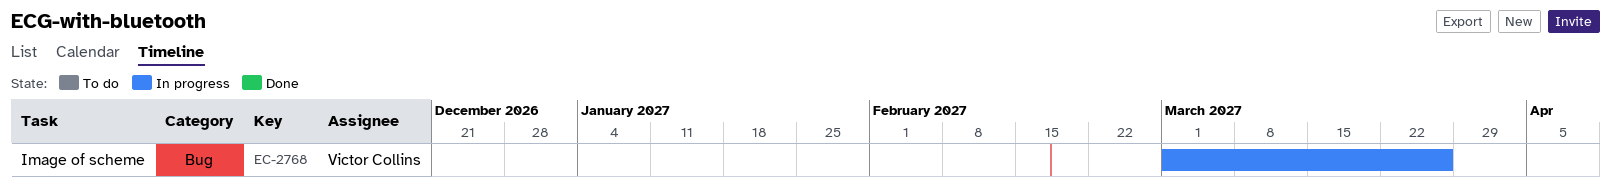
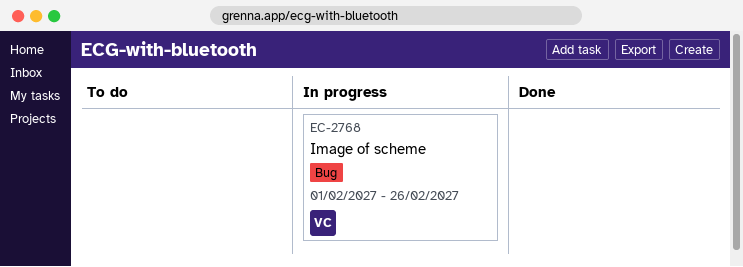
EC-2768, start: Mar 1 -> Feb 1
EC-2768, due: Mar 26 -> Feb 26

